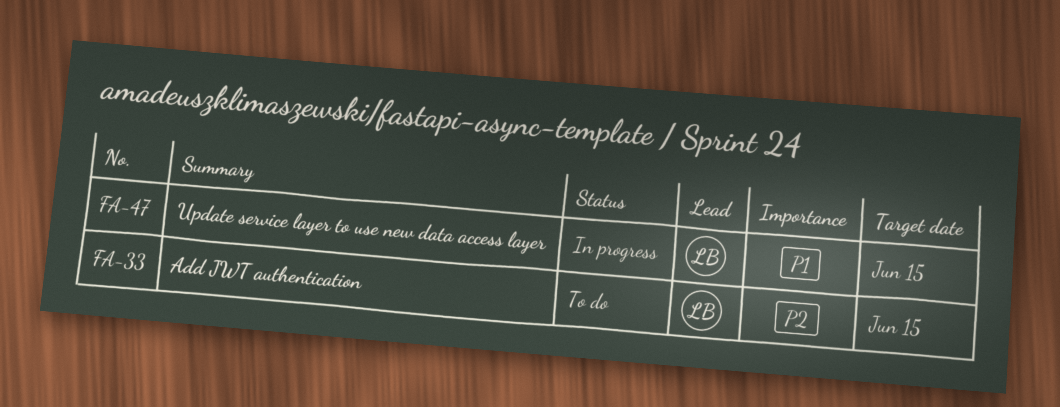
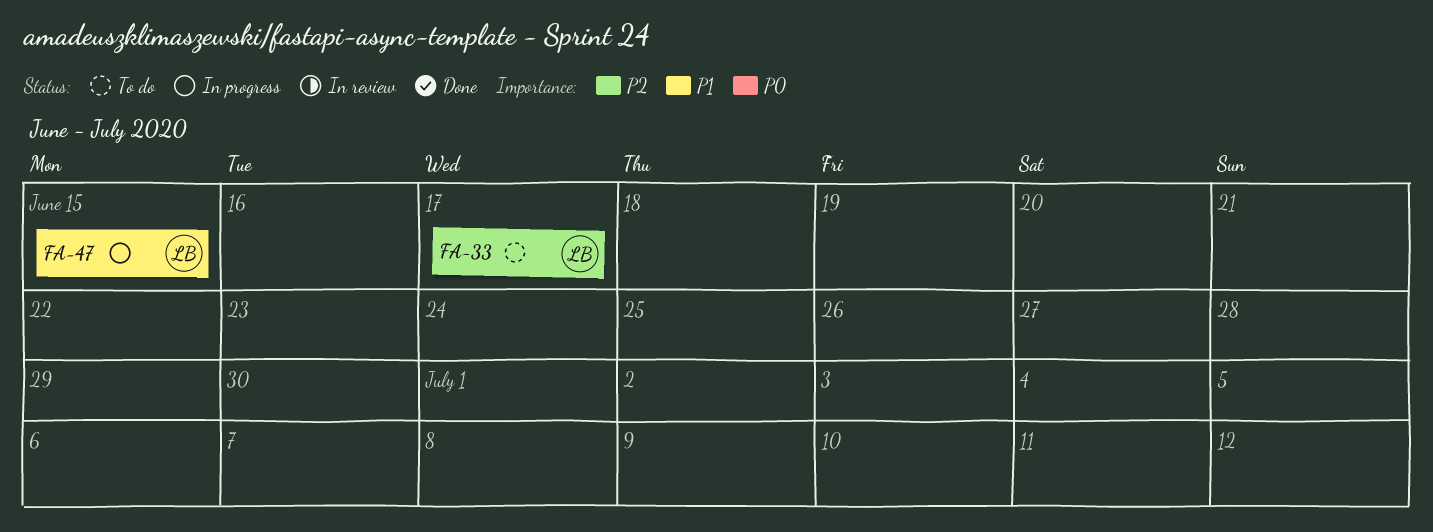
FA-33, due: Jun 15 -> Jun 17

